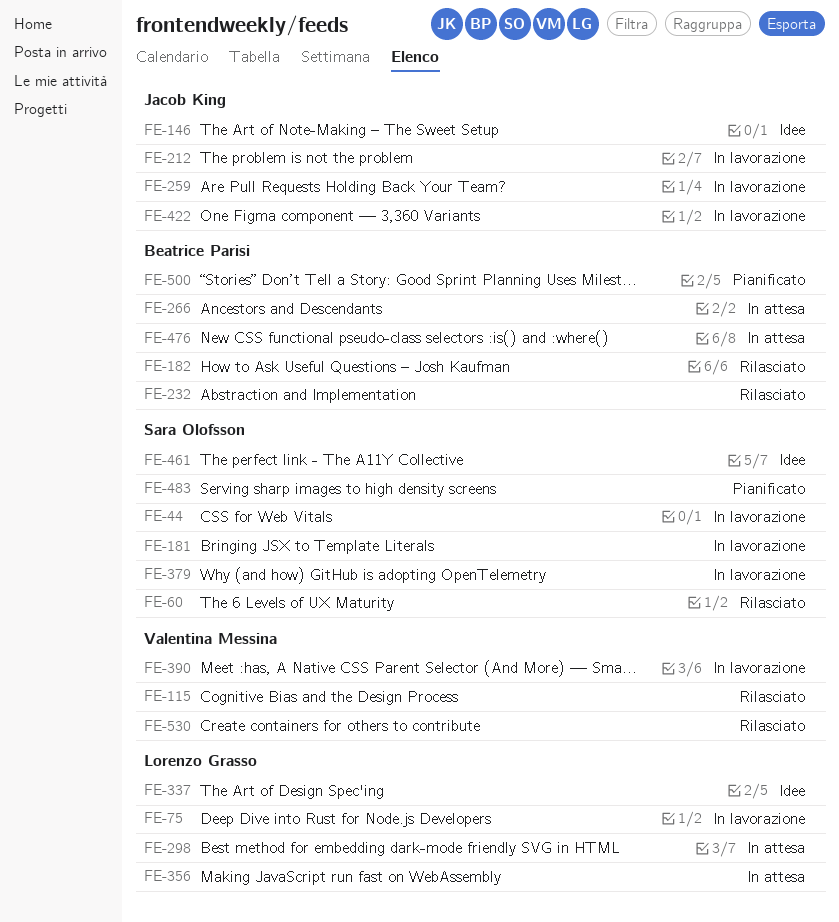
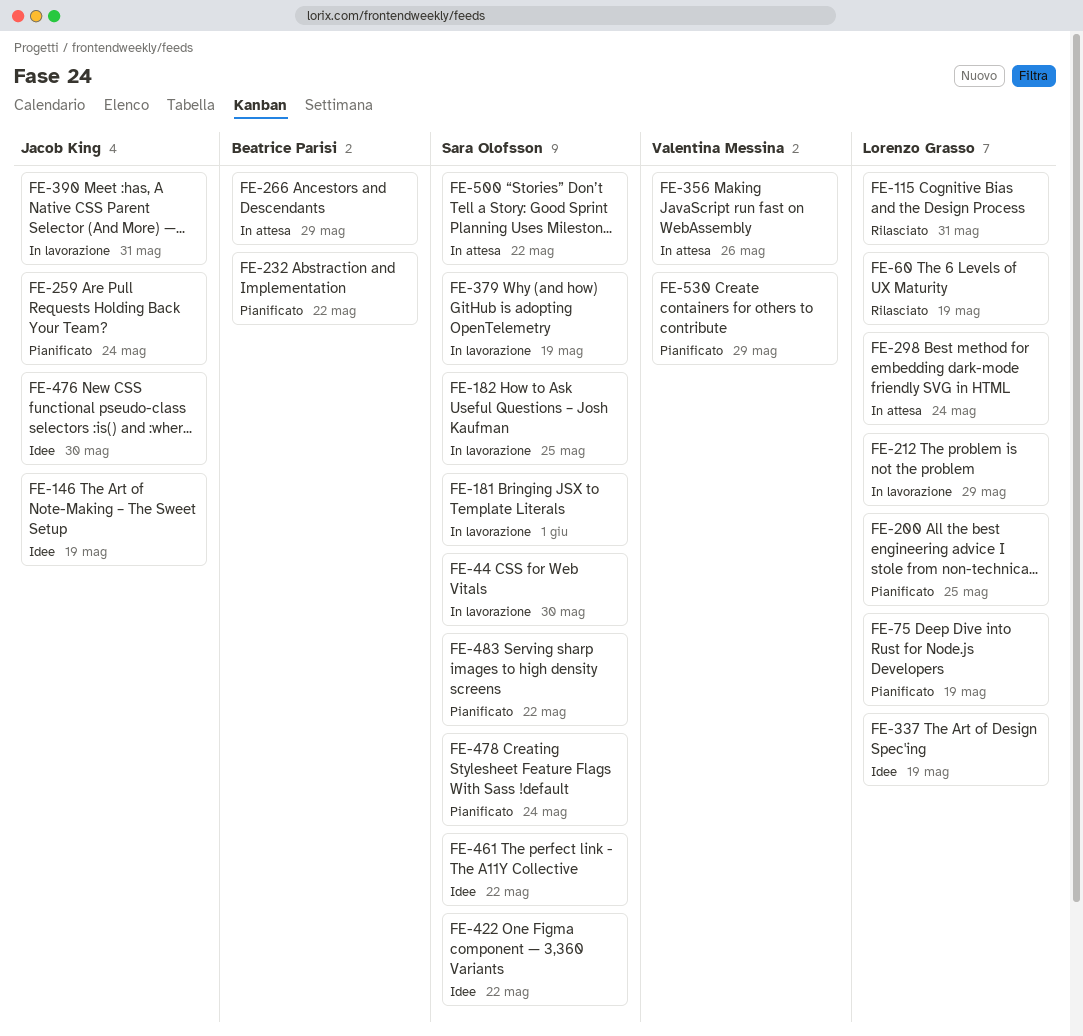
FE-60, owner: Sara Olofsson -> Lorenzo Grasso
FE-75, status: In lavorazione -> Pianificato
FE-115, owner: Valentina Messina -> Lorenzo Grasso
FE-182, status: Rilasciato -> In lavorazione
FE-182, owner: Beatrice Parisi -> Sara Olofsson
FE-200: none -> present
FE-212, owner: Jacob King -> Lorenzo Grasso
FE-232, status: Rilasciato -> Pianificato
FE-259, status: In lavorazione -> Pianificato
FE-356, owner: Lorenzo Grasso -> Valentina Messina
FE-390, owner: Valentina Messina -> Jacob King
FE-422, status: In lavorazione -> Idee
FE-422, owner: Jacob King -> Sara Olofsson
FE-476, status: In attesa -> Idee
FE-476, owner: Beatrice Parisi -> Jacob King
FE-478: none -> present
FE-500, status: Pianificato -> In attesa
FE-500, owner: Beatrice Parisi -> Sara Olofsson
FE-530, status: Rilasciato -> Pianificato

